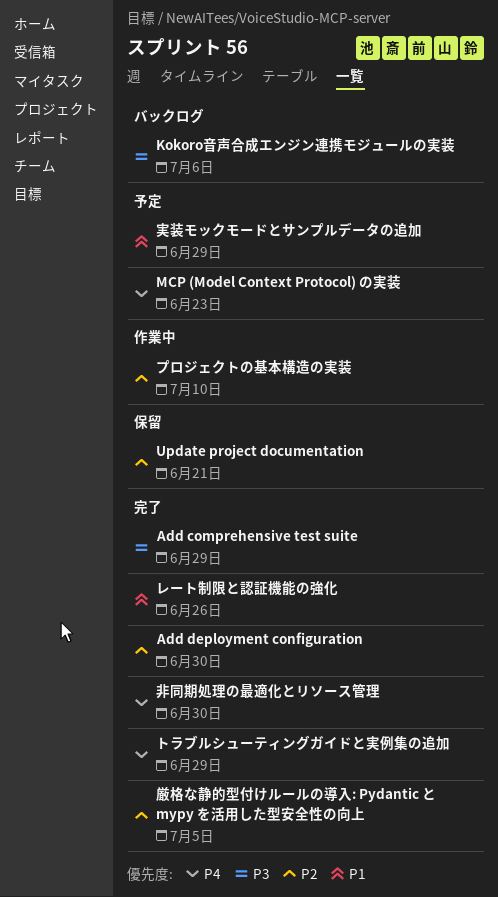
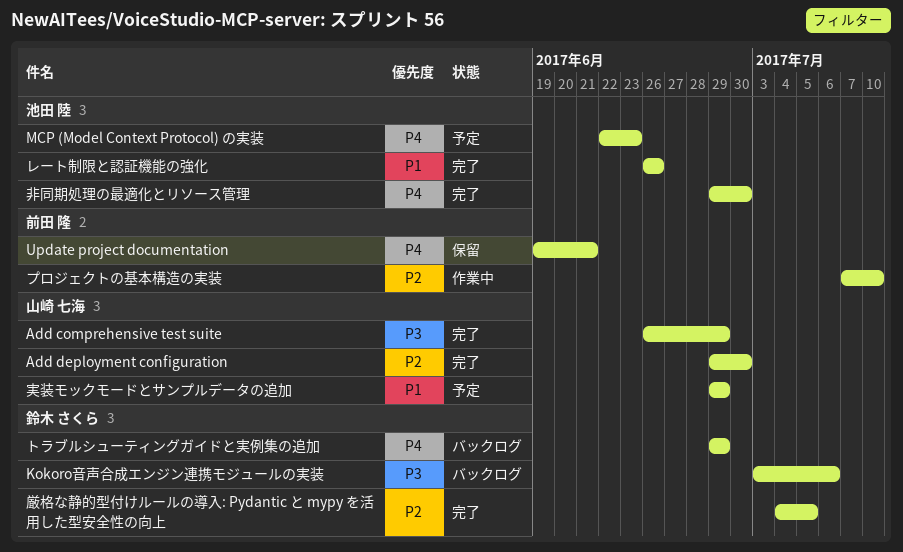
Update project documentation, priority: P2 -> P4
トラブルシューティングガイドと実例集の追加, status: 完了 -> バックログ

